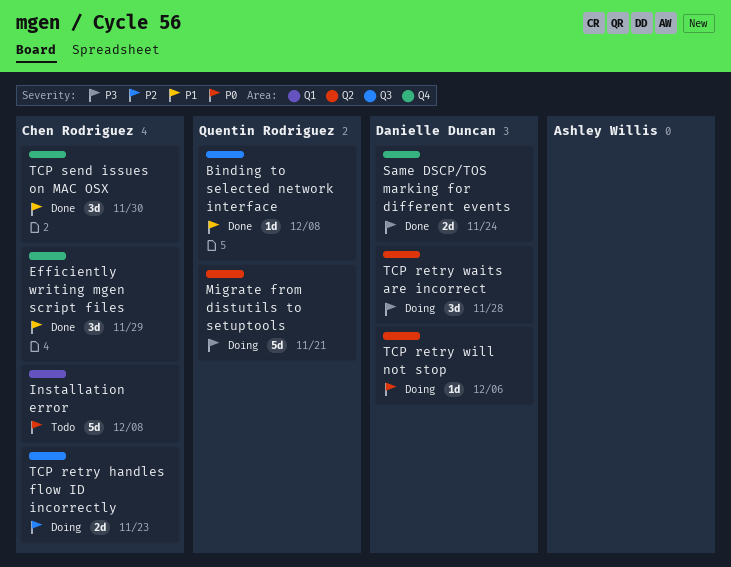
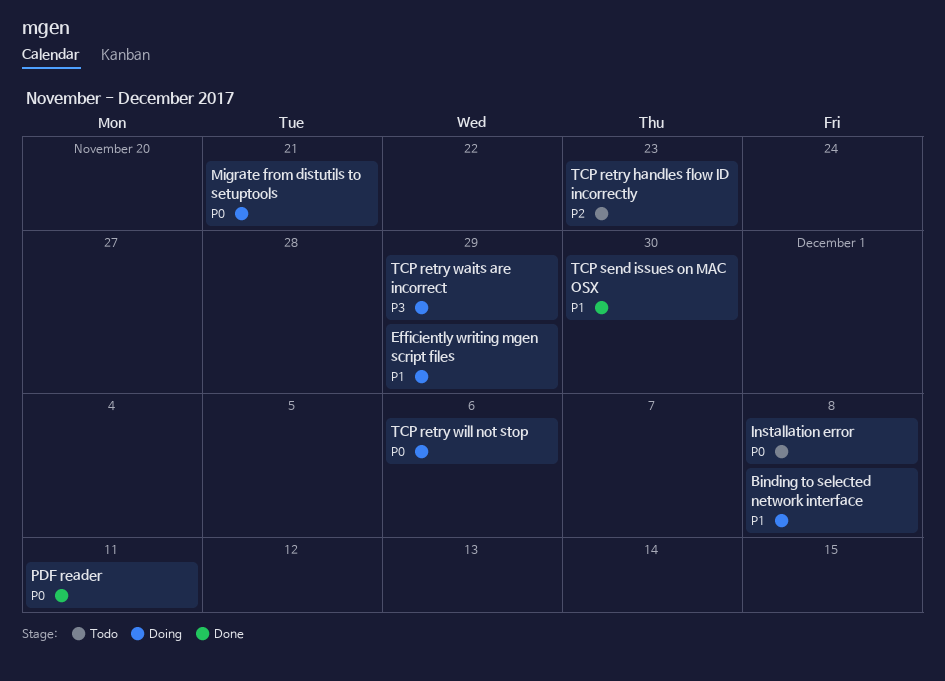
Binding to selected network interface, status: Done -> Doing
Efficiently writing mgen script files, status: Done -> Doing
Migrate from distutils to setuptools, priority: P3 -> P0
PDF reader: none -> present
Same DSCP/TOS marking for different events: present -> none
TCP retry handles flow ID incorrectly, status: Doing -> Todo
TCP retry waits are incorrect, due: Nov 28 -> Nov 29

